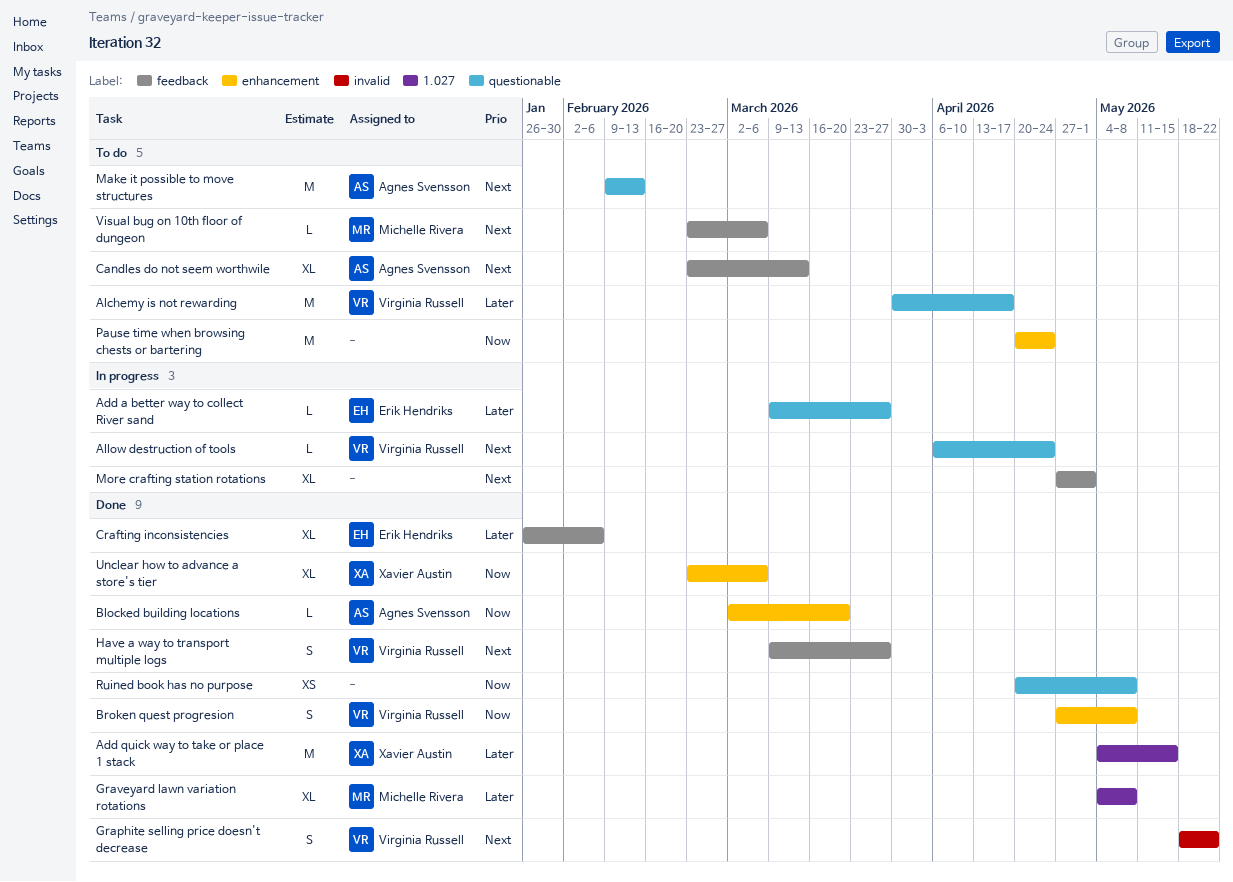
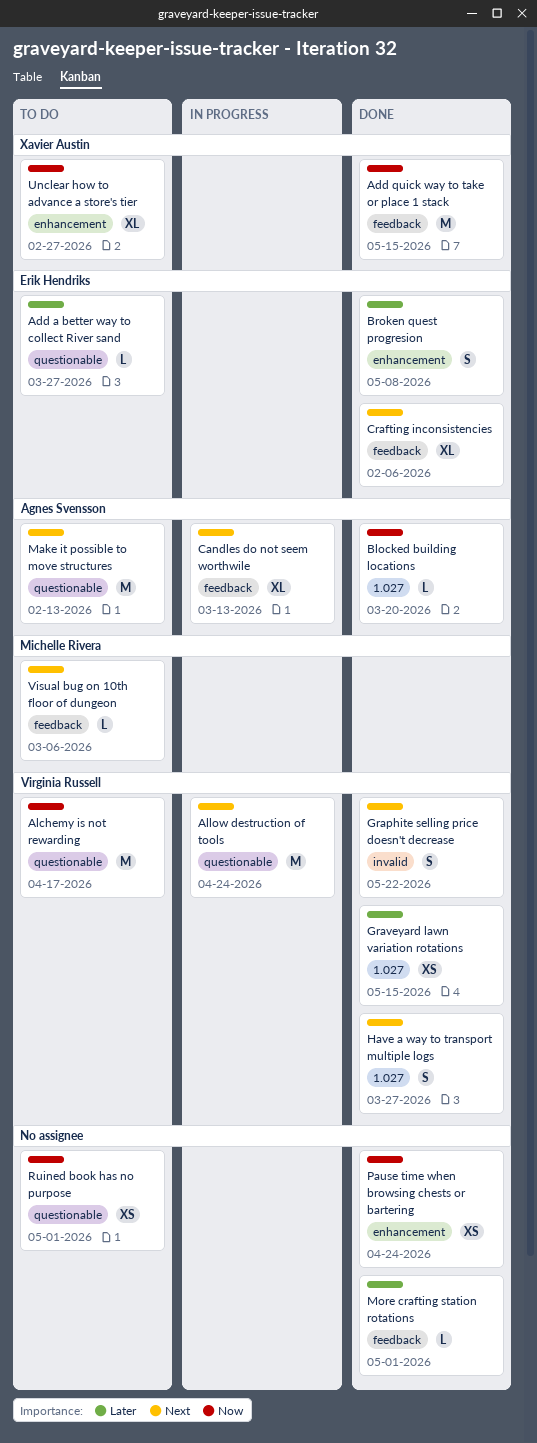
Add a better way to collect River sand, status: In progress -> To do
Add quick way to take or place 1 stack, priority: Later -> Now
Add quick way to take or place 1 stack, label: 1.027 -> feedback
Alchemy is not rewarding, priority: Later -> Now
Allow destruction of tools, estimate: L -> M
Blocked building locations, label: enhancement -> 1.027
Broken quest progresion, owner: Virginia Russell -> Erik Hendriks
Broken quest progresion, priority: Now -> Later
Candles do not seem worthwile, status: To do -> In progress
Crafting inconsistencies, priority: Later -> Next
Graveyard lawn variation rotations, owner: Michelle Rivera -> Virginia Russell
Graveyard lawn variation rotations, estimate: XL -> XS
Graveyard lawn variation rotations, due: May 8 -> May 15
Have a way to transport multiple logs, label: feedback -> 1.027
More crafting station rotations, status: In progress -> Done
More crafting station rotations, priority: Next -> Later
More crafting station rotations, estimate: XL -> L
Pause time when browsing chests or bartering, status: To do -> Done
Pause time when browsing chests or bartering, estimate: M -> XS
Ruined book has no purpose, status: Done -> To do
Ruined book has no purpose, due: May 8 -> May 1
Unclear how to advance a store's tier, status: Done -> To do
Unclear how to advance a store's tier, due: Mar 6 -> Feb 27

